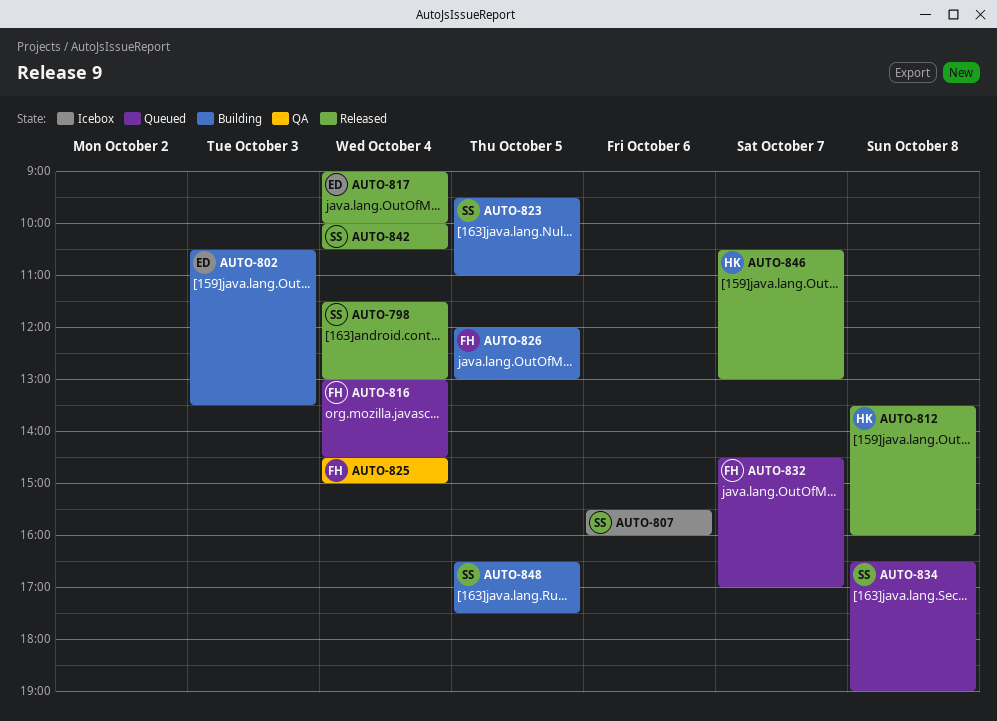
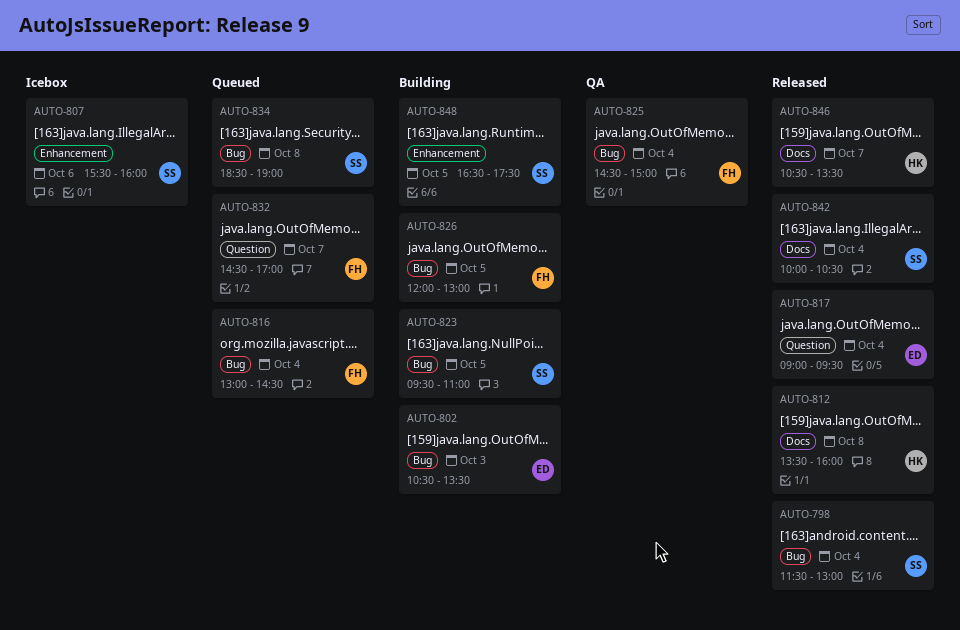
AUTO-817, ends: 10:00 -> 09:30
AUTO-834, begins: 16:30 -> 18:30
AUTO-846, ends: 13:00 -> 13:30

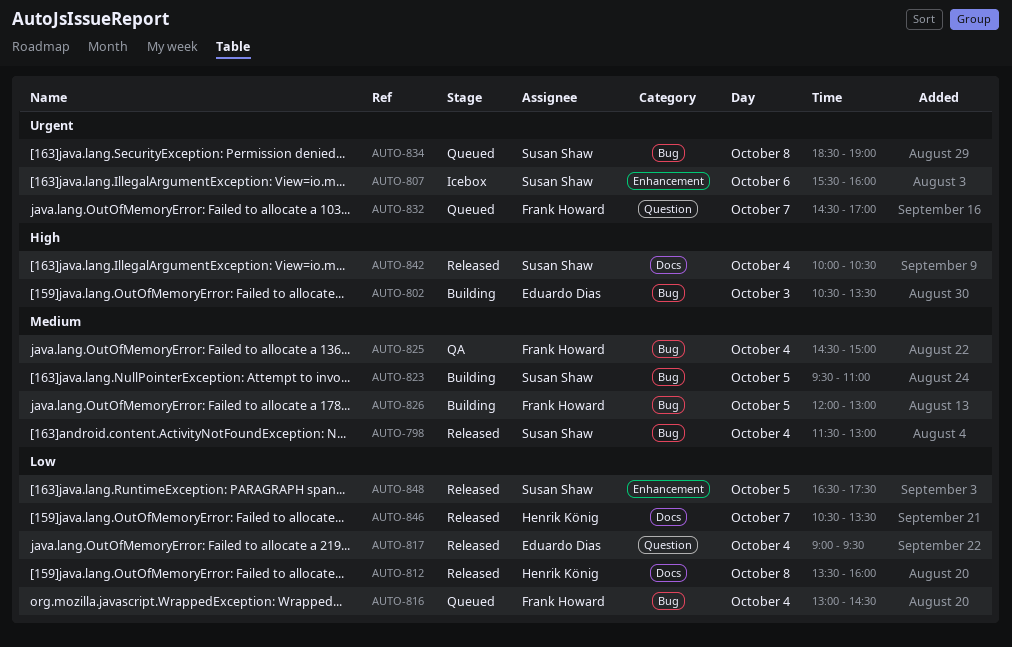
AUTO-848, status: Building -> Released

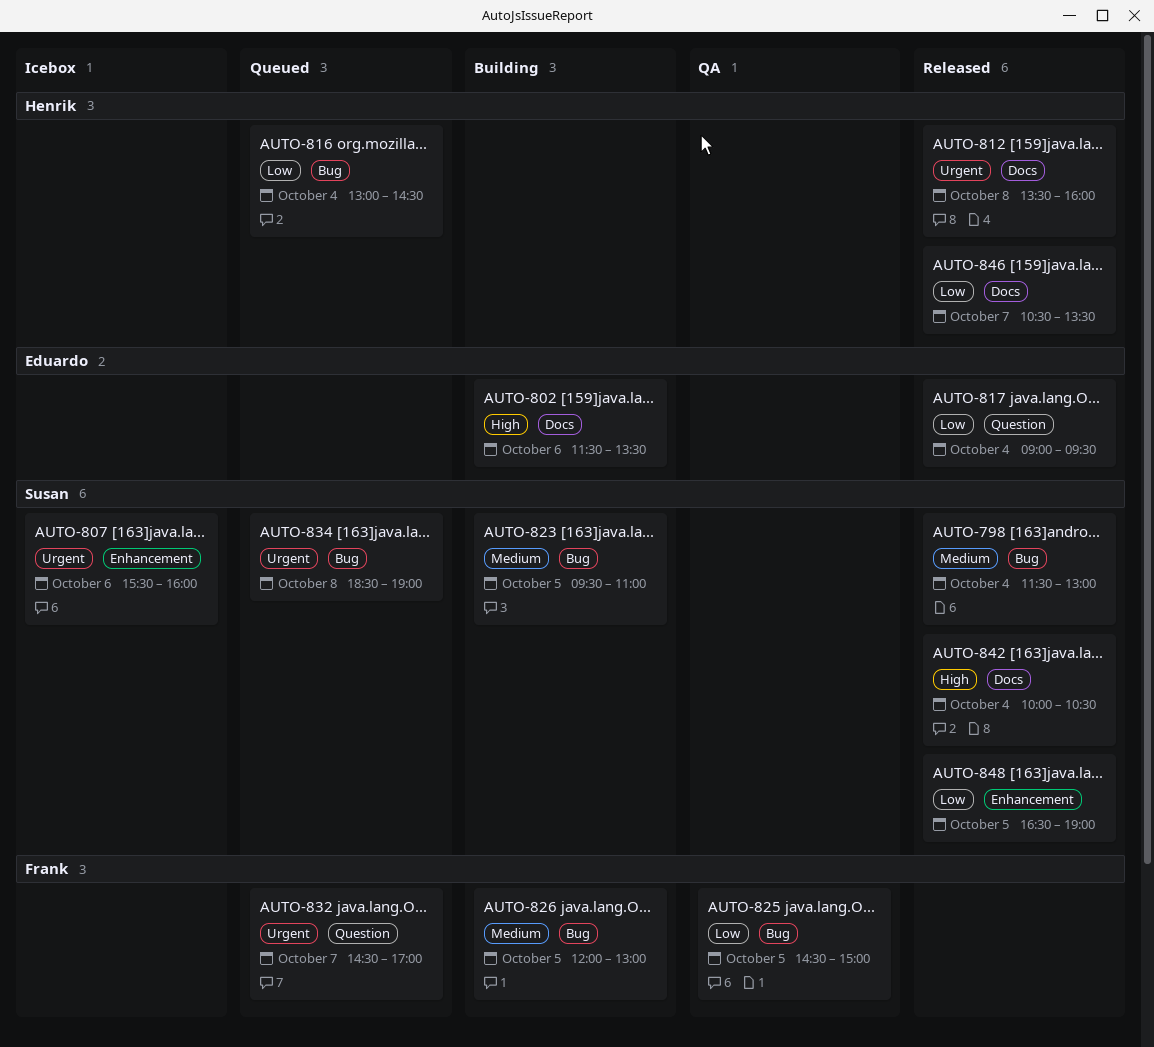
AUTO-802, label: Bug -> Docs
AUTO-802, day: Oct 3 -> Oct 6
AUTO-802, begins: 10:30 -> 11:30
AUTO-812, priority: Low -> Urgent
AUTO-816, owner: Frank Howard -> Henrik König
AUTO-825, priority: Medium -> Low
AUTO-825, day: Oct 4 -> Oct 5
AUTO-848, ends: 17:30 -> 19:00

